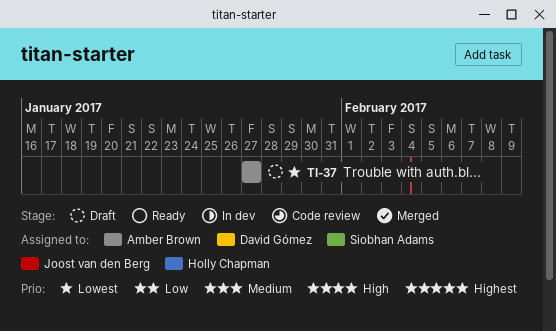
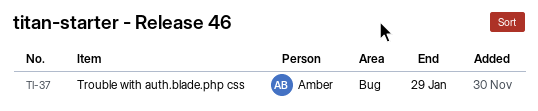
TI-37, due: Jan 27 -> Jan 29

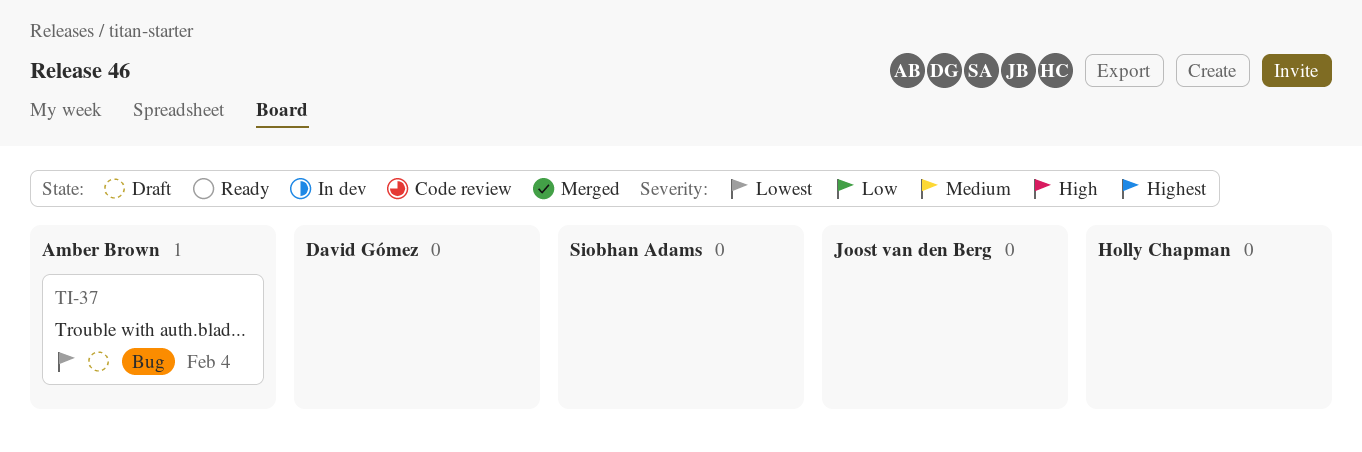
TI-37, due: Jan 29 -> Feb 4

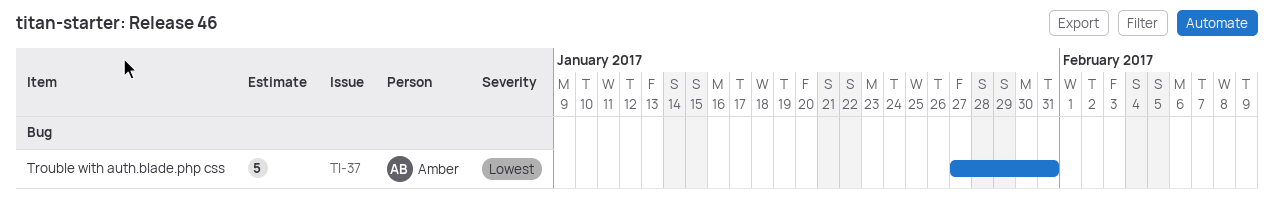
TI-37, due: Feb 4 -> Jan 31

